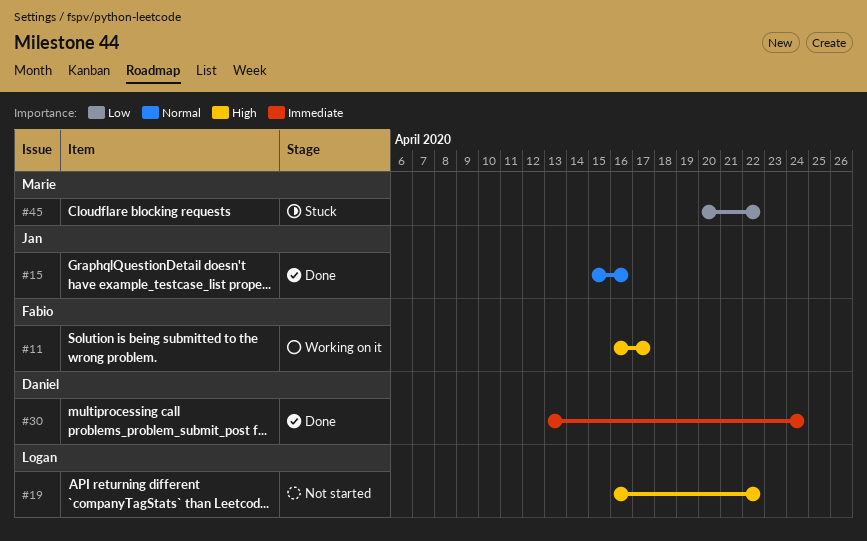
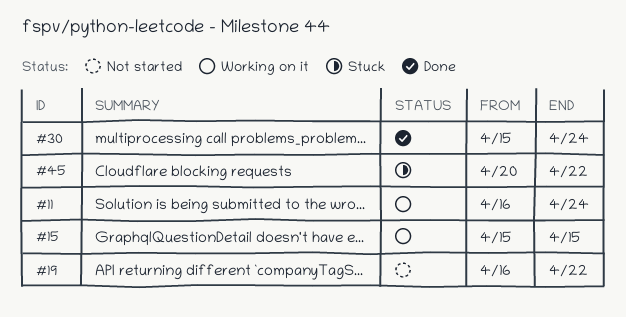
#11, due: Apr 17 -> Apr 24
#15, status: Done -> Working on it
#15, due: Apr 16 -> Apr 15
#30, start: Apr 13 -> Apr 15

